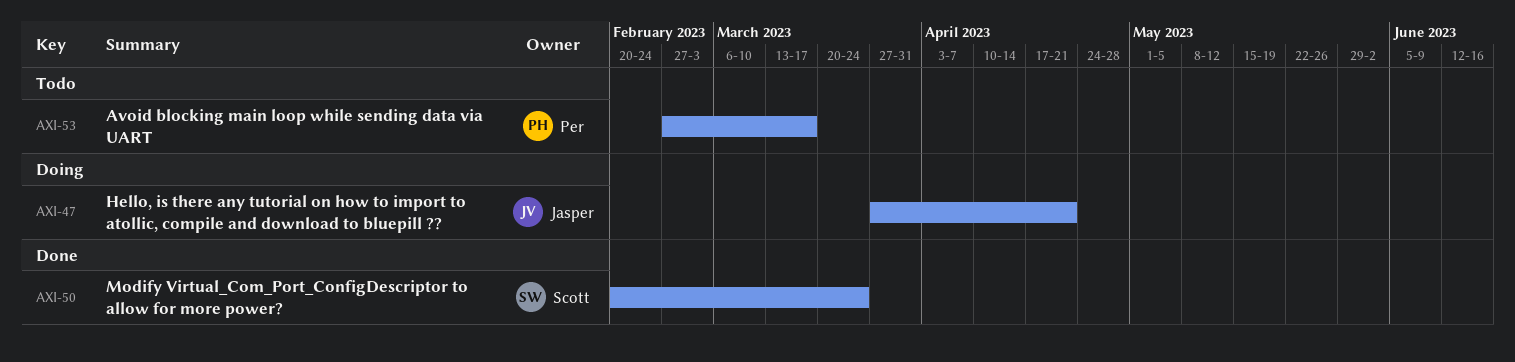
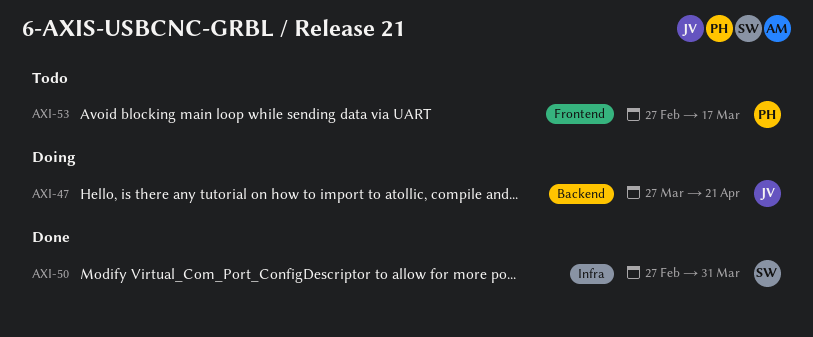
AXI-50, start: Feb 20 -> Feb 27
AXI-50, due: Mar 24 -> Mar 31

